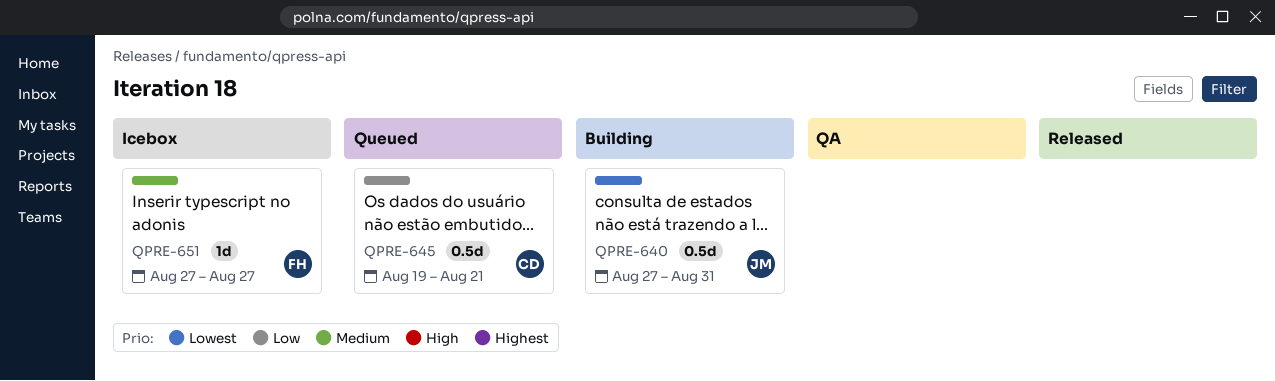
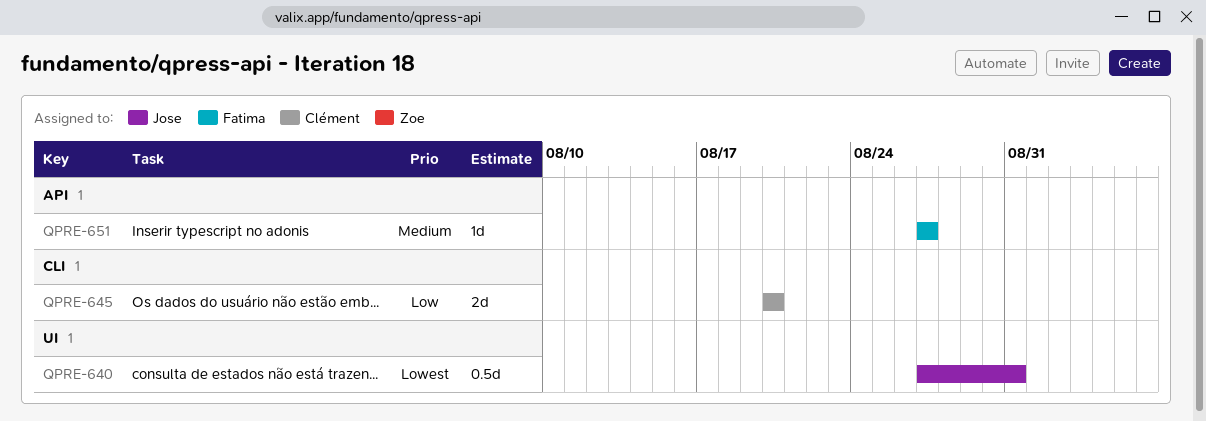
QPRE-645, estimate: 0.5d -> 2d
QPRE-645, start: Aug 19 -> Aug 20
QPRE-645, due: Aug 21 -> Aug 20

